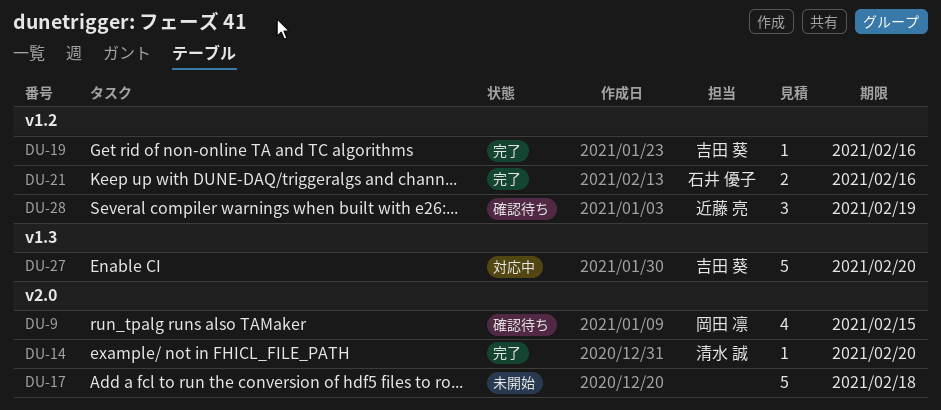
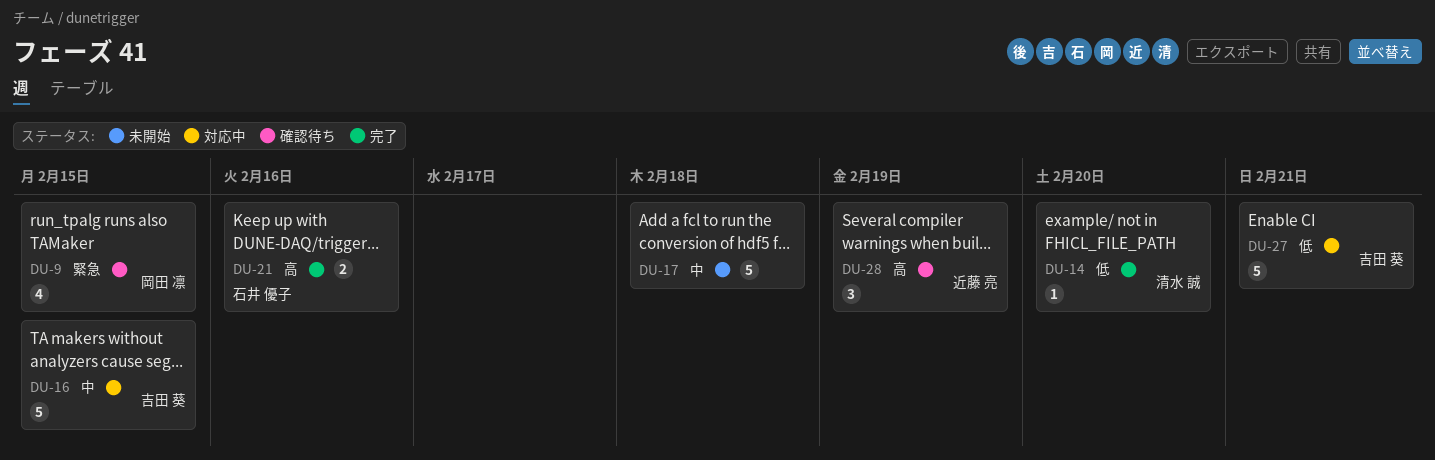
DU-16: none -> present
DU-19: present -> none
DU-27, due: Feb 20 -> Feb 21

